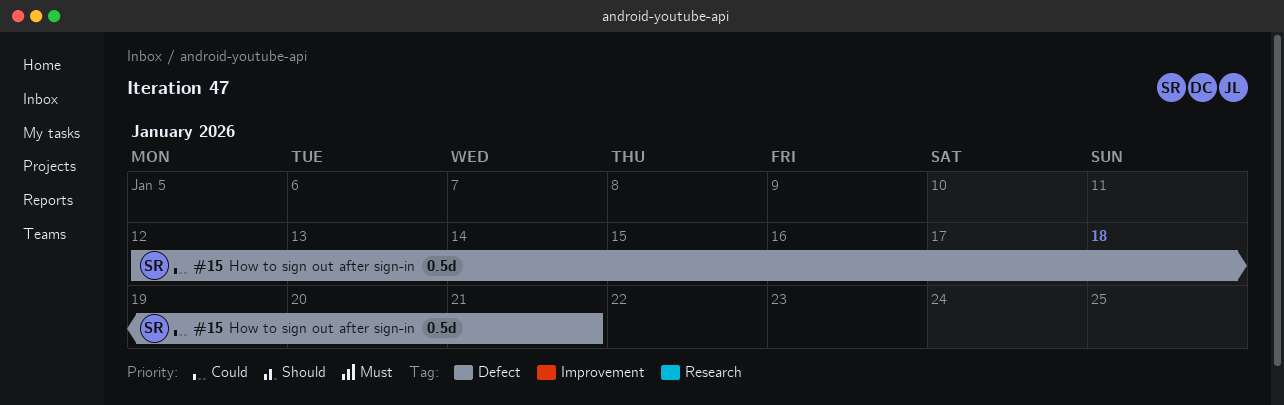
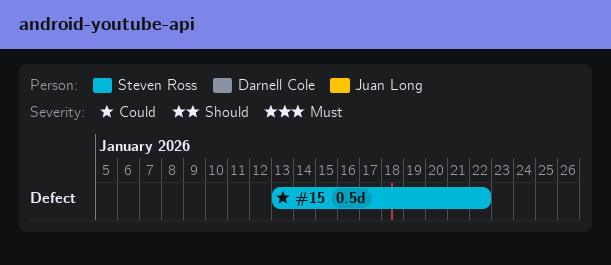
#15, start: Jan 12 -> Jan 13
#15, due: Jan 21 -> Jan 22

